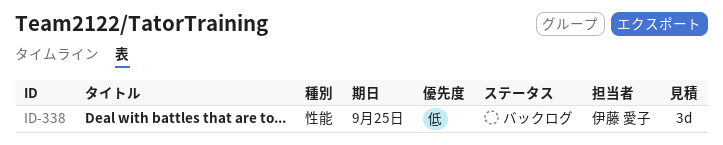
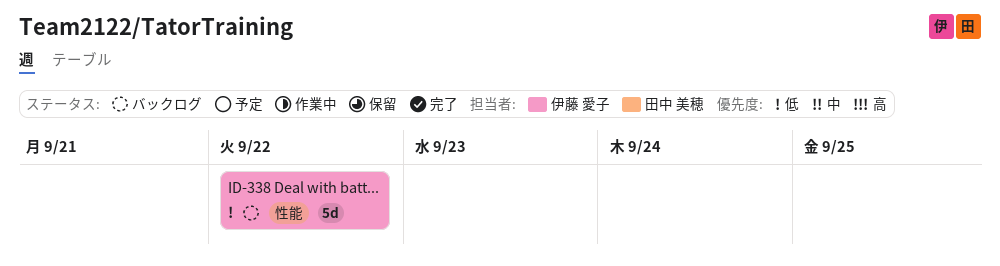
ID-338, estimate: 3d -> 5d
ID-338, due: Sep 25 -> Sep 22

